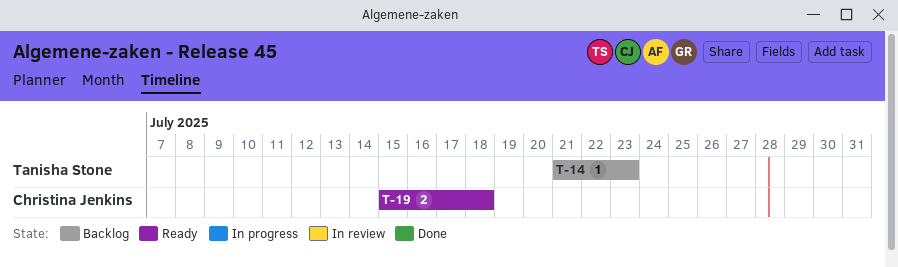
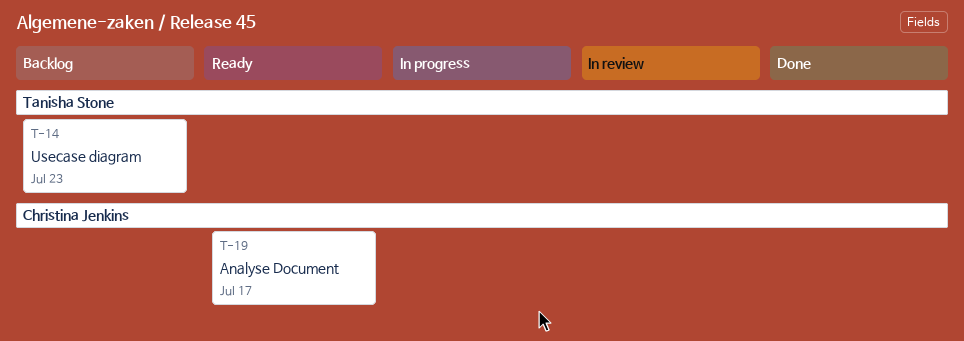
T-19, due: Jul 18 -> Jul 17

